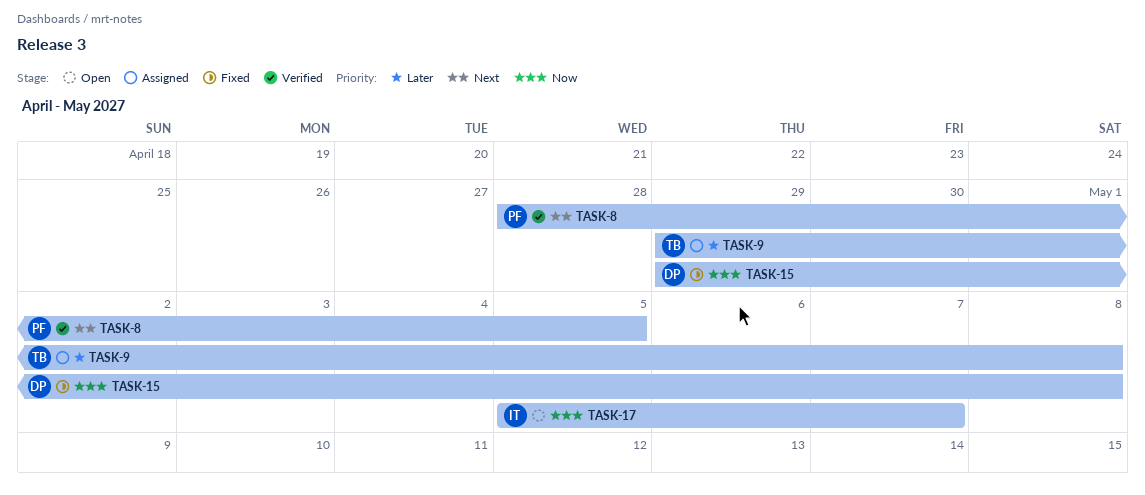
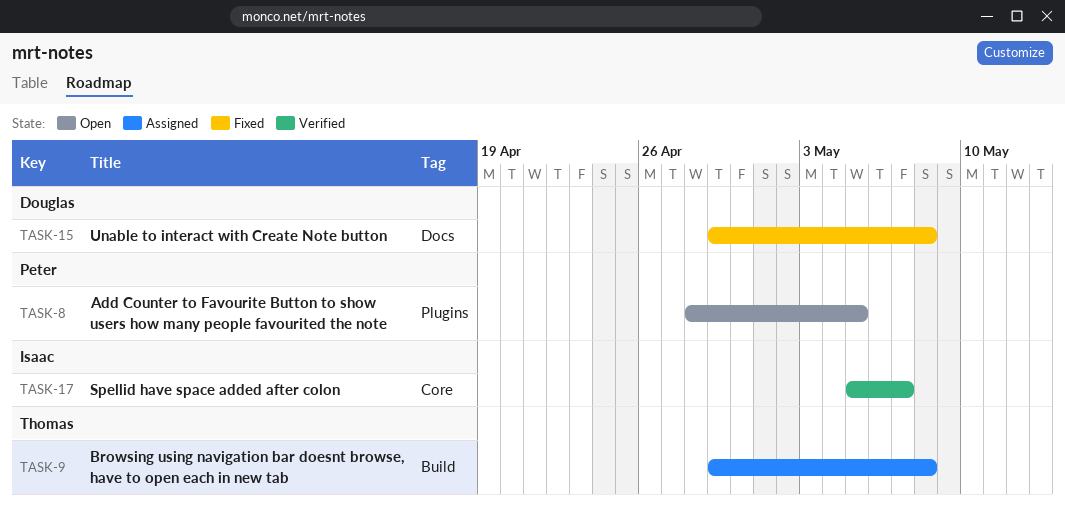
TASK-8, status: Verified -> Open
TASK-17, status: Open -> Verified

